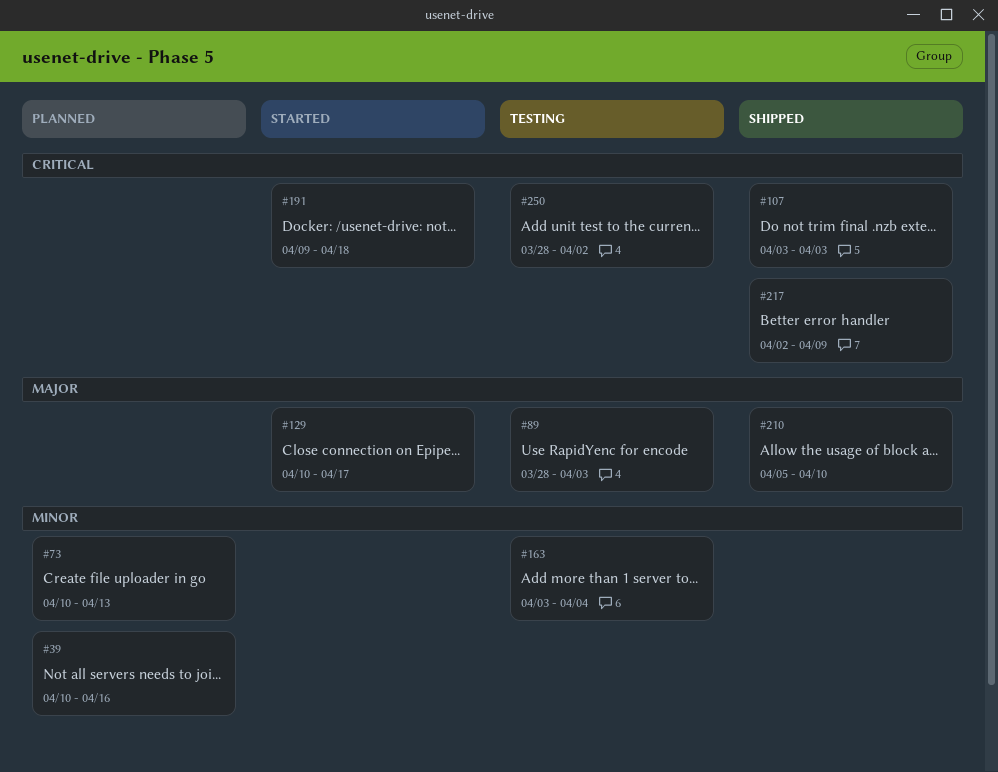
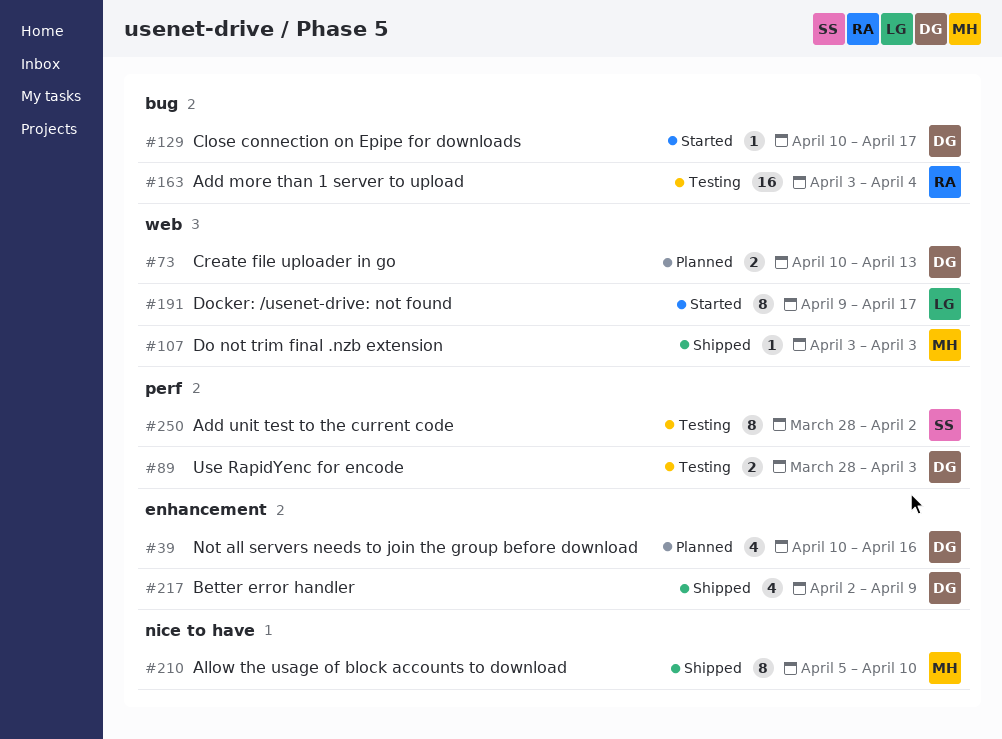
#191, due: Apr 18 -> Apr 17

